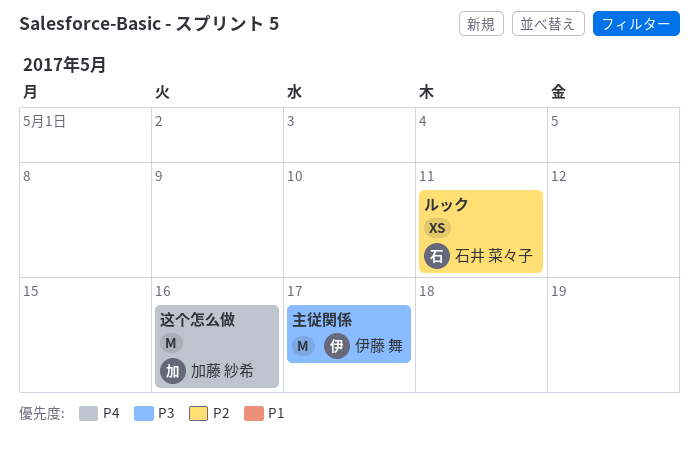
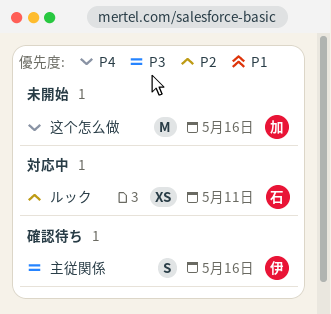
主従関係, estimate: M -> S
主従関係, due: May 17 -> May 16

